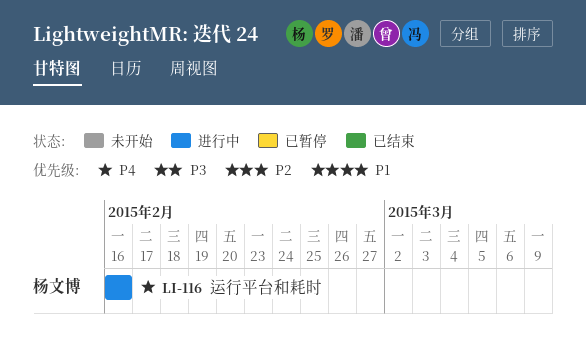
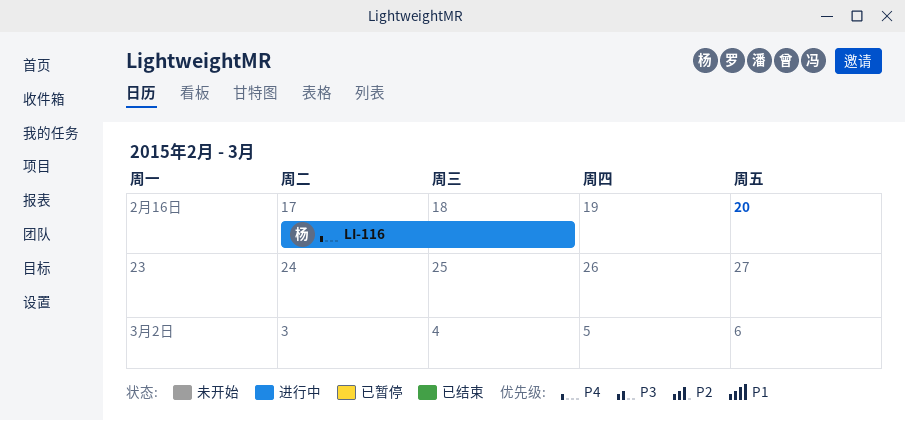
LI-116, start: Feb 16 -> Feb 17
LI-116, due: Feb 16 -> Feb 18

